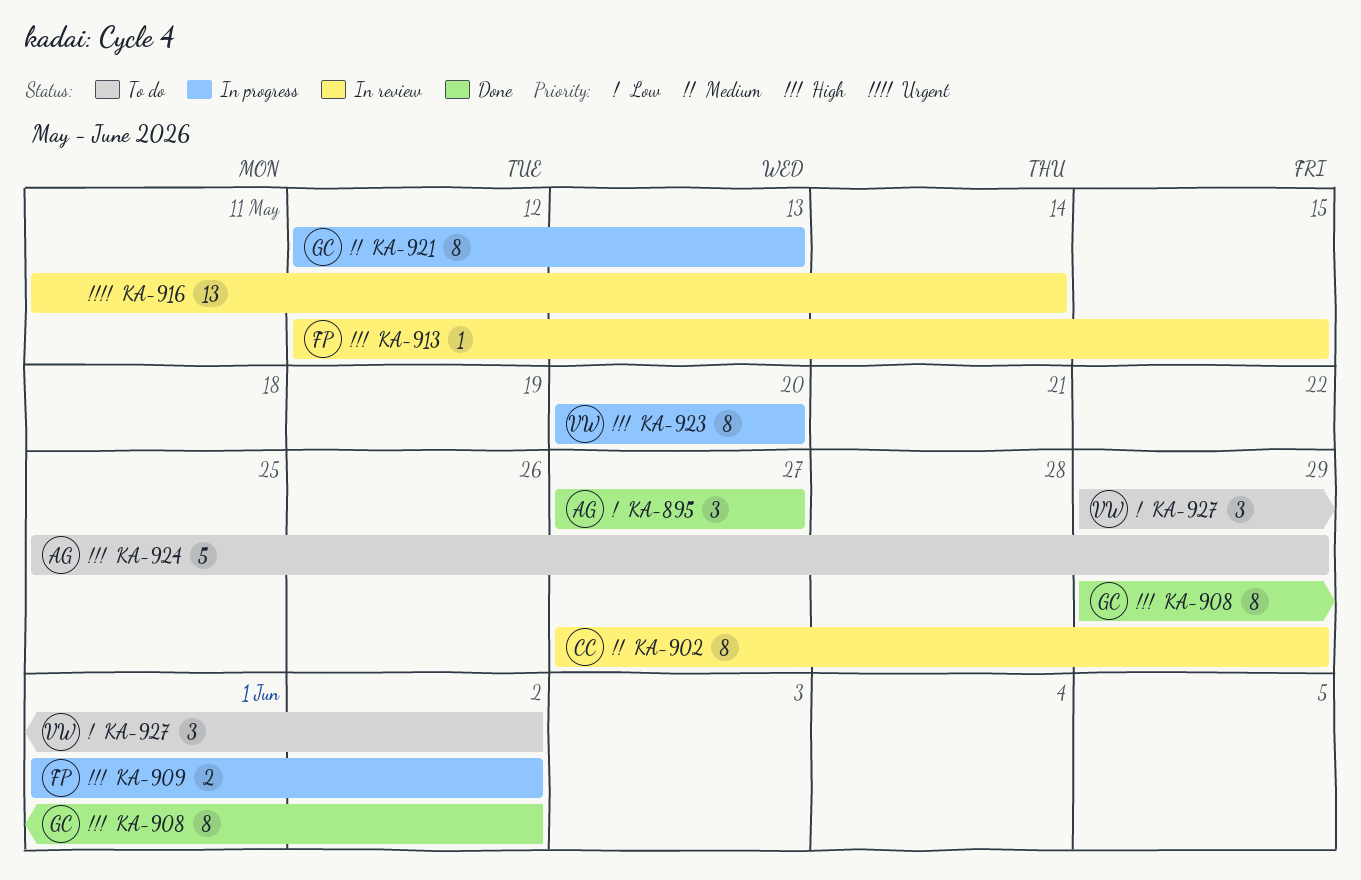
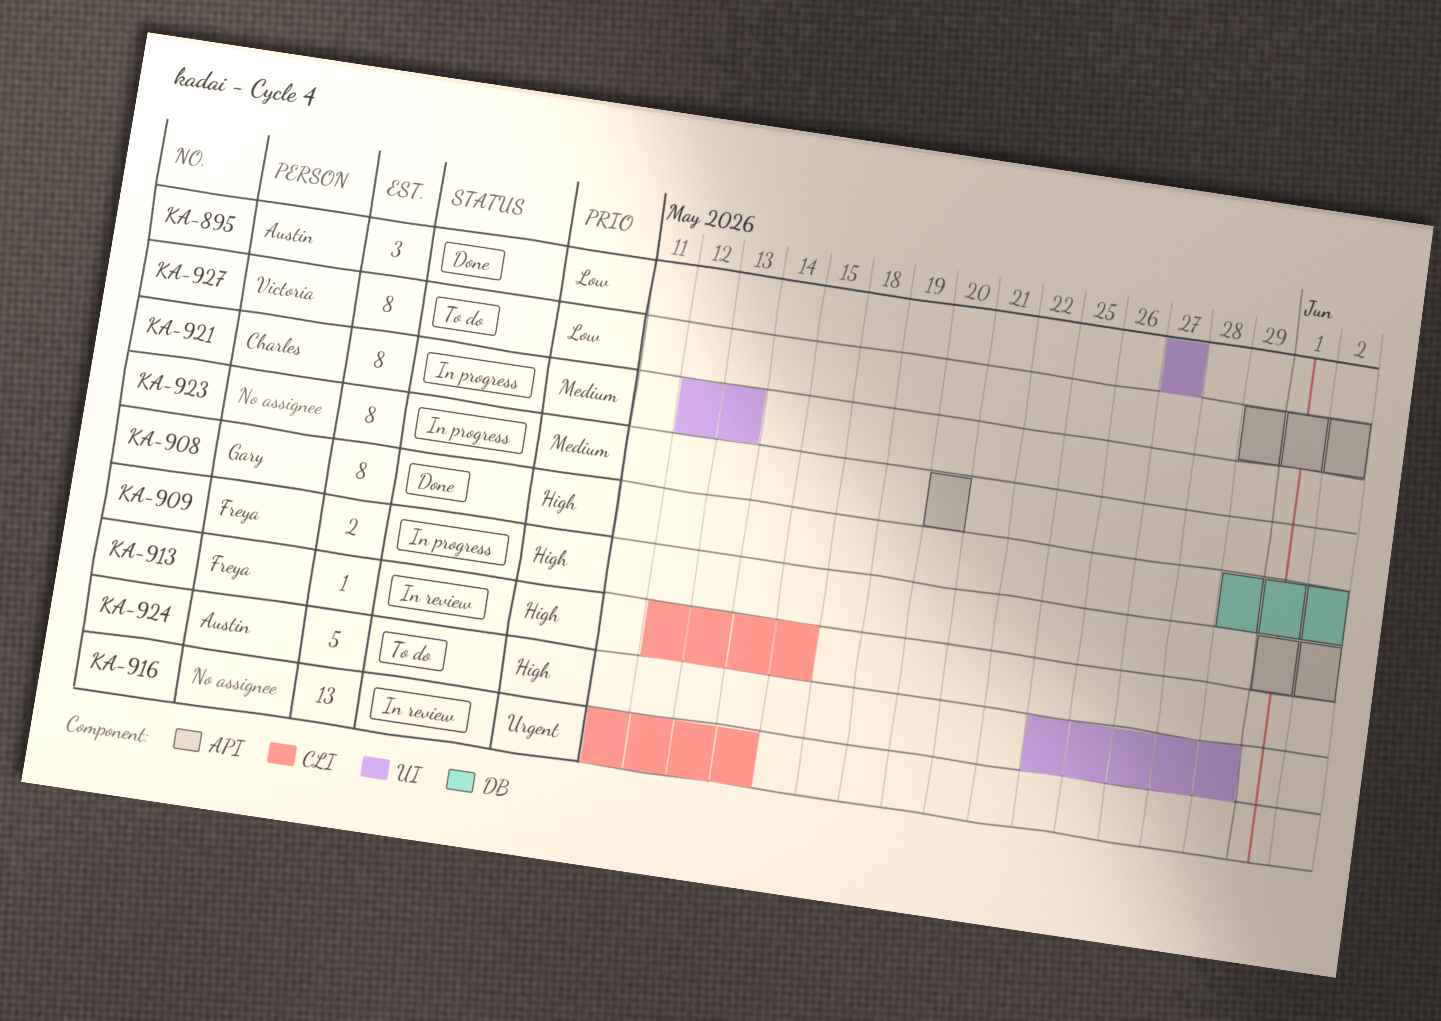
KA-902: present -> none
KA-921, owner: Gary -> Charles
KA-923, owner: Victoria -> none
KA-923, priority: High -> Medium
KA-927, estimate: 3 -> 8

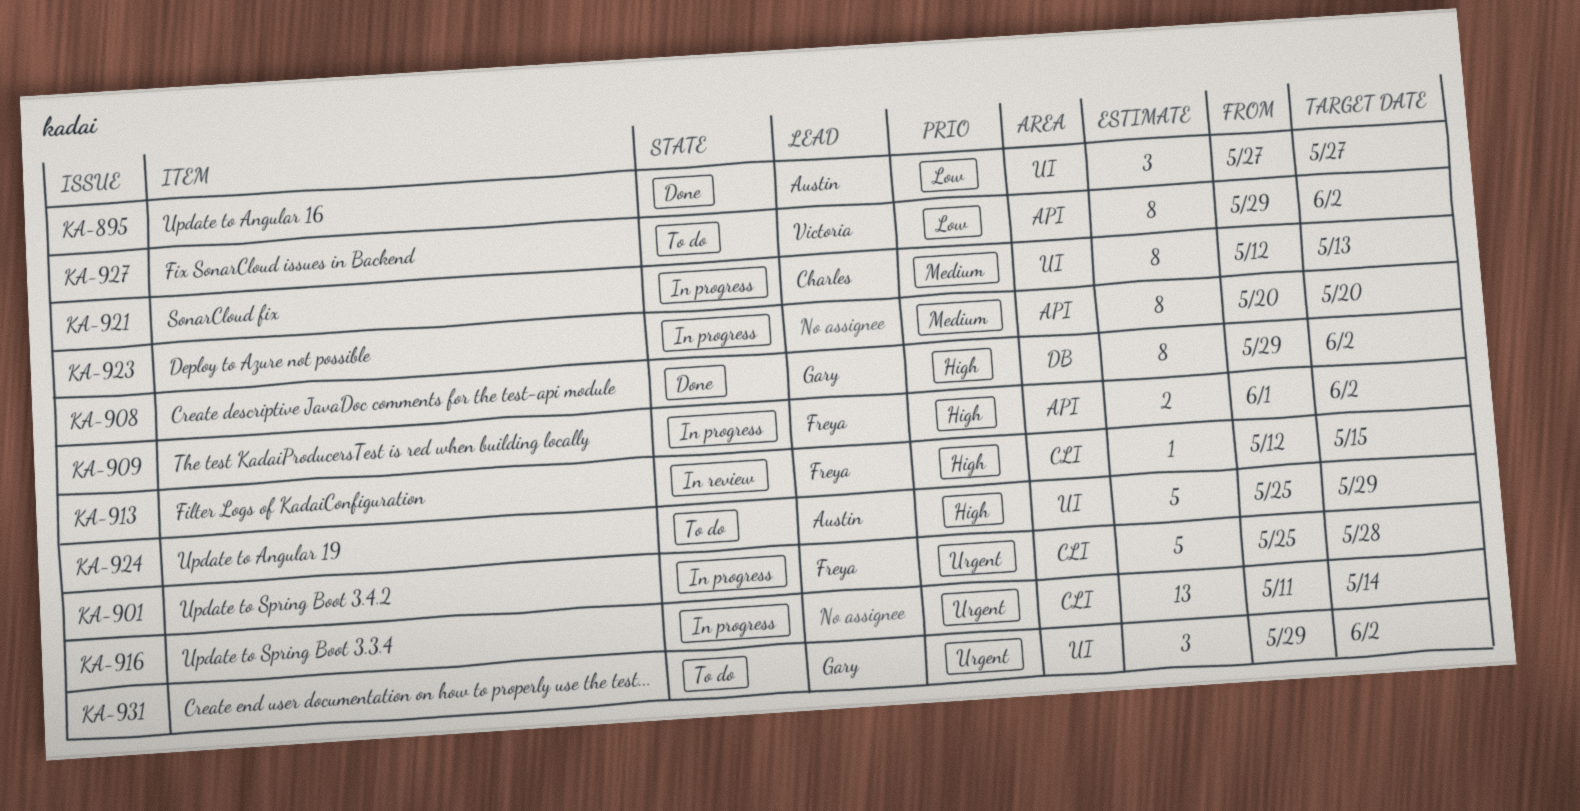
KA-901: none -> present
KA-916, status: In review -> In progress
KA-931: none -> present

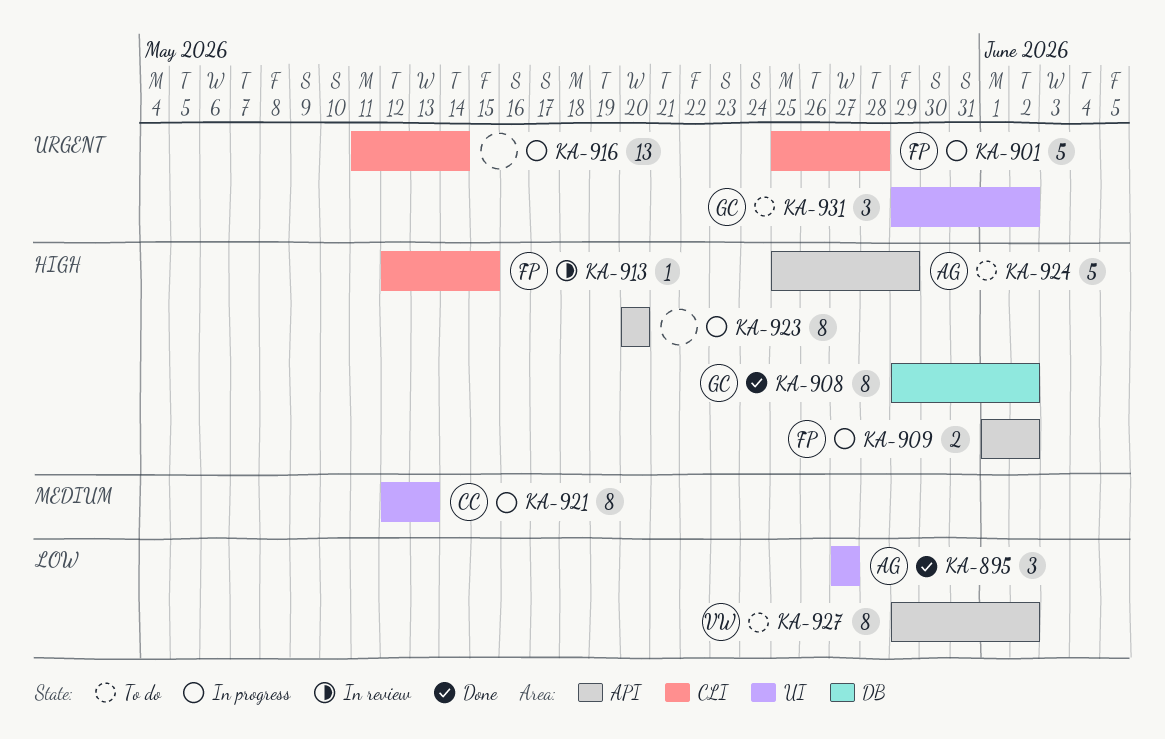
KA-923, priority: Medium -> High
KA-924, label: UI -> API

